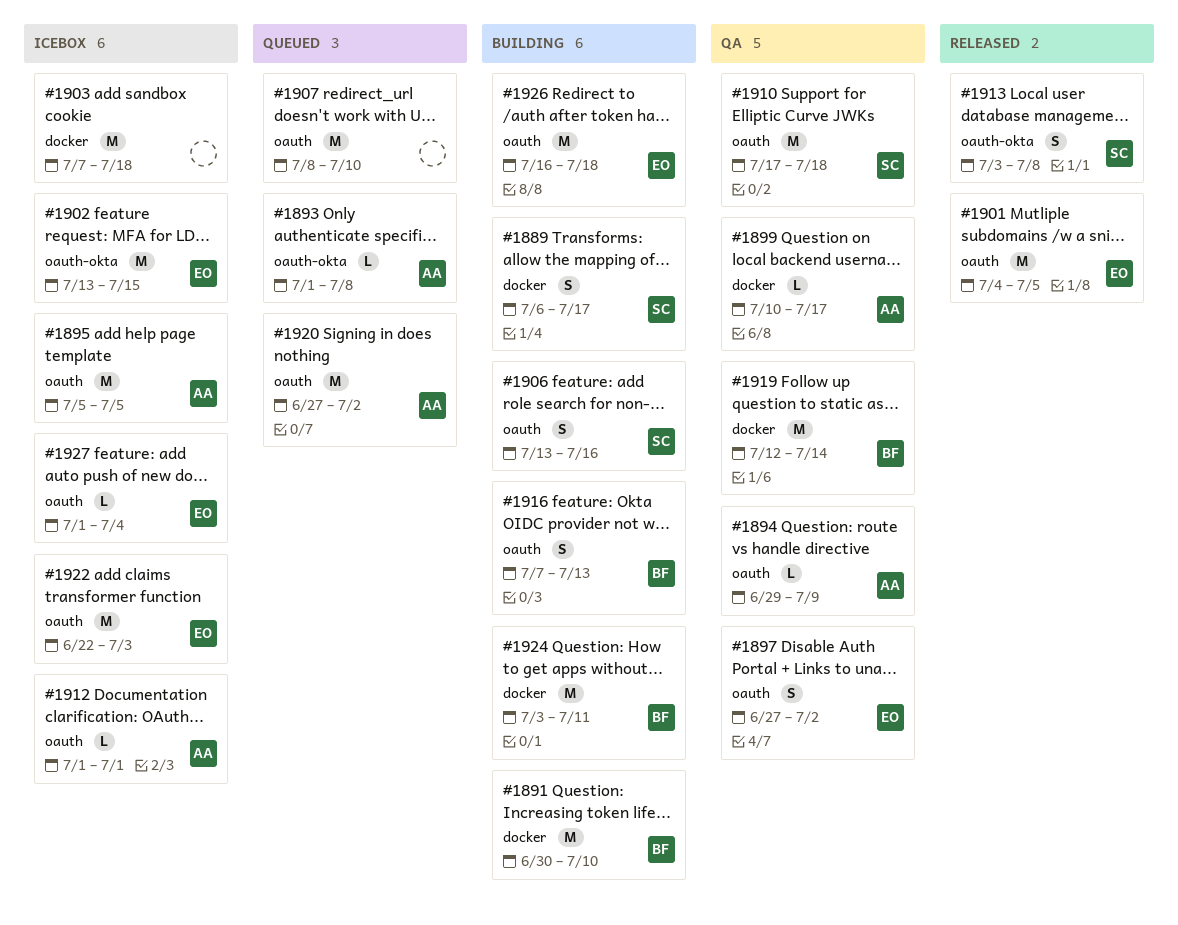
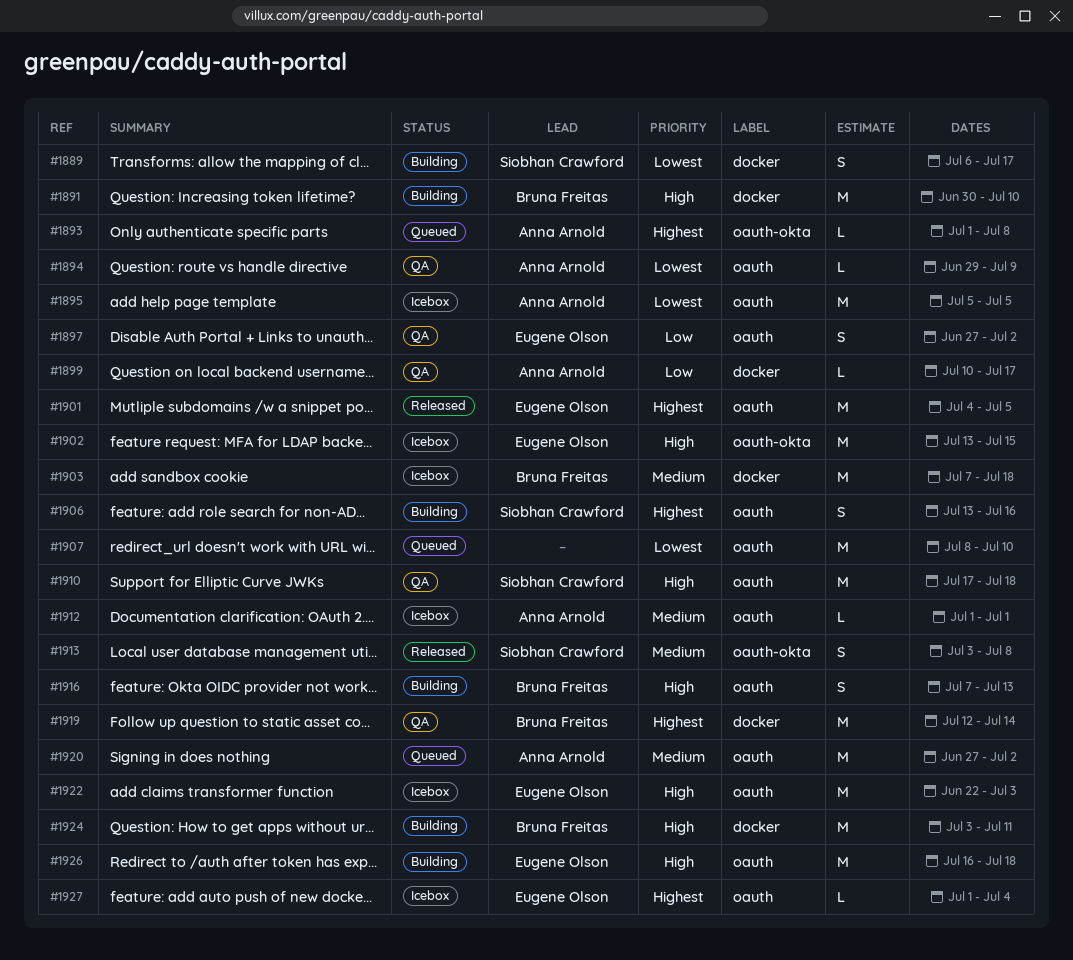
#1903, owner: none -> Bruna Freitas

